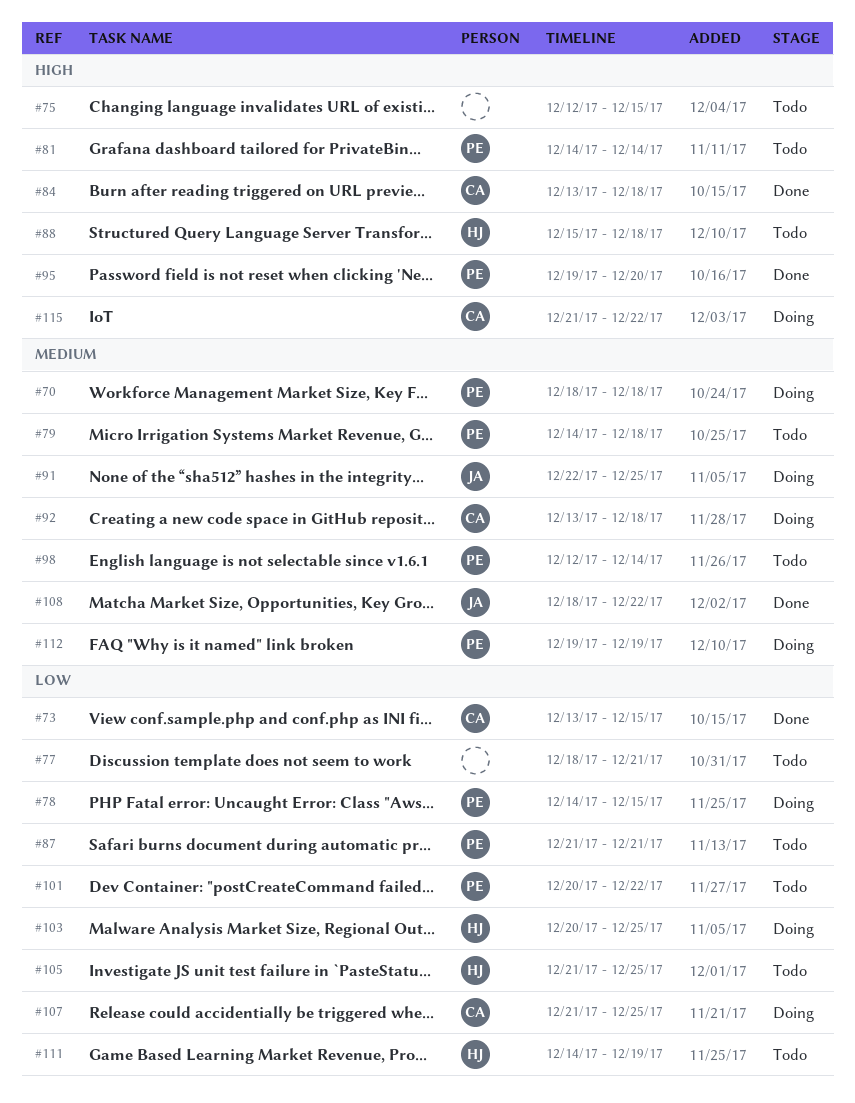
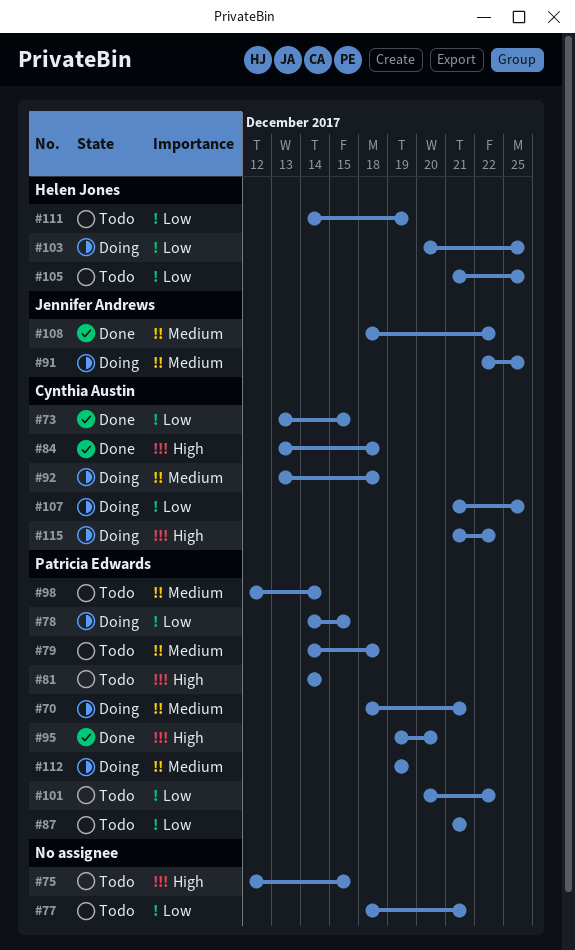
#70, due: Dec 18 -> Dec 21
#88: present -> none

